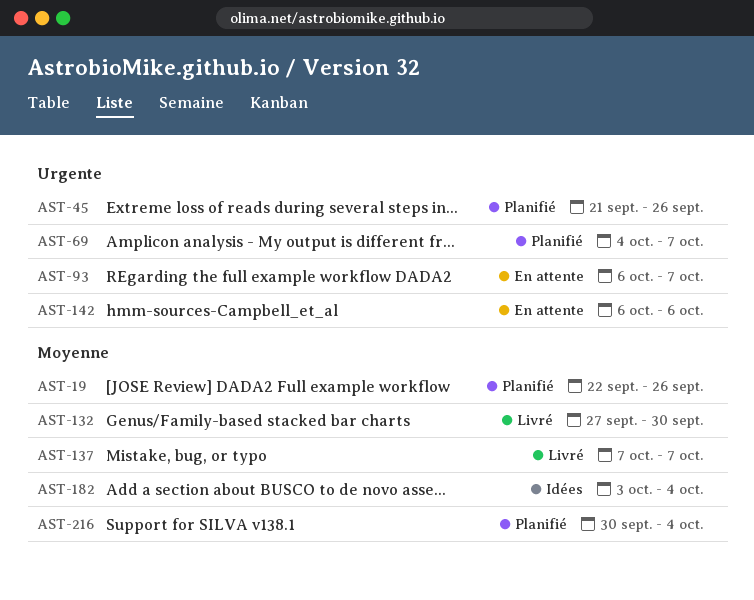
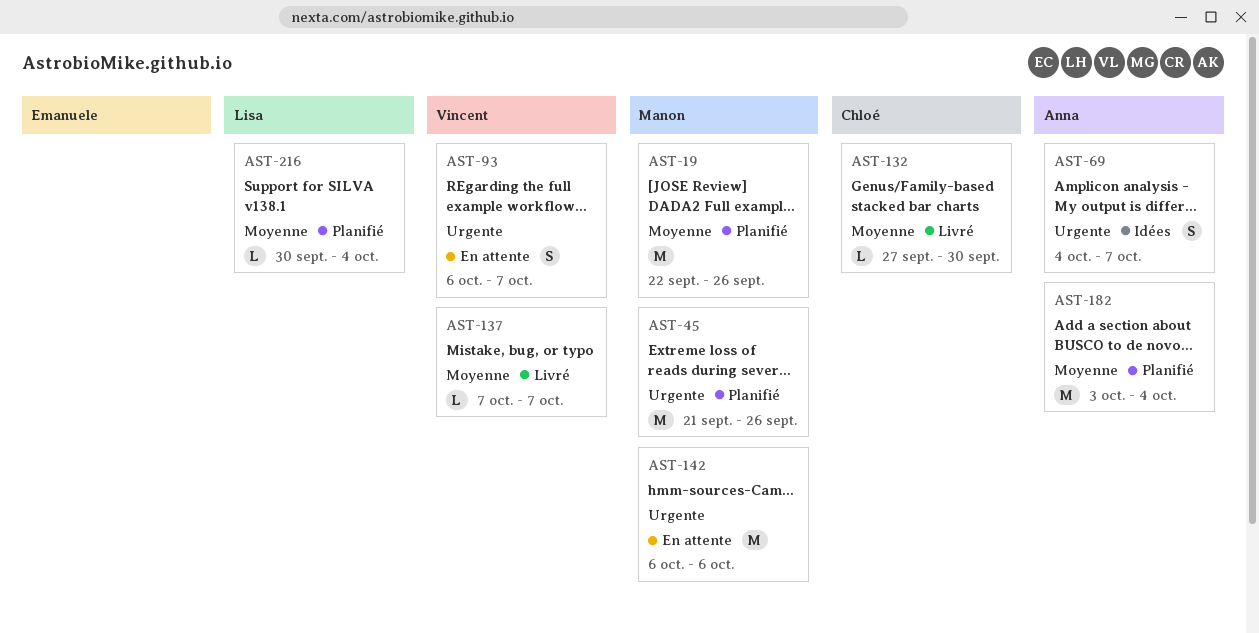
AST-69, status: Planifié -> Idées
AST-182, status: Idées -> Planifié

